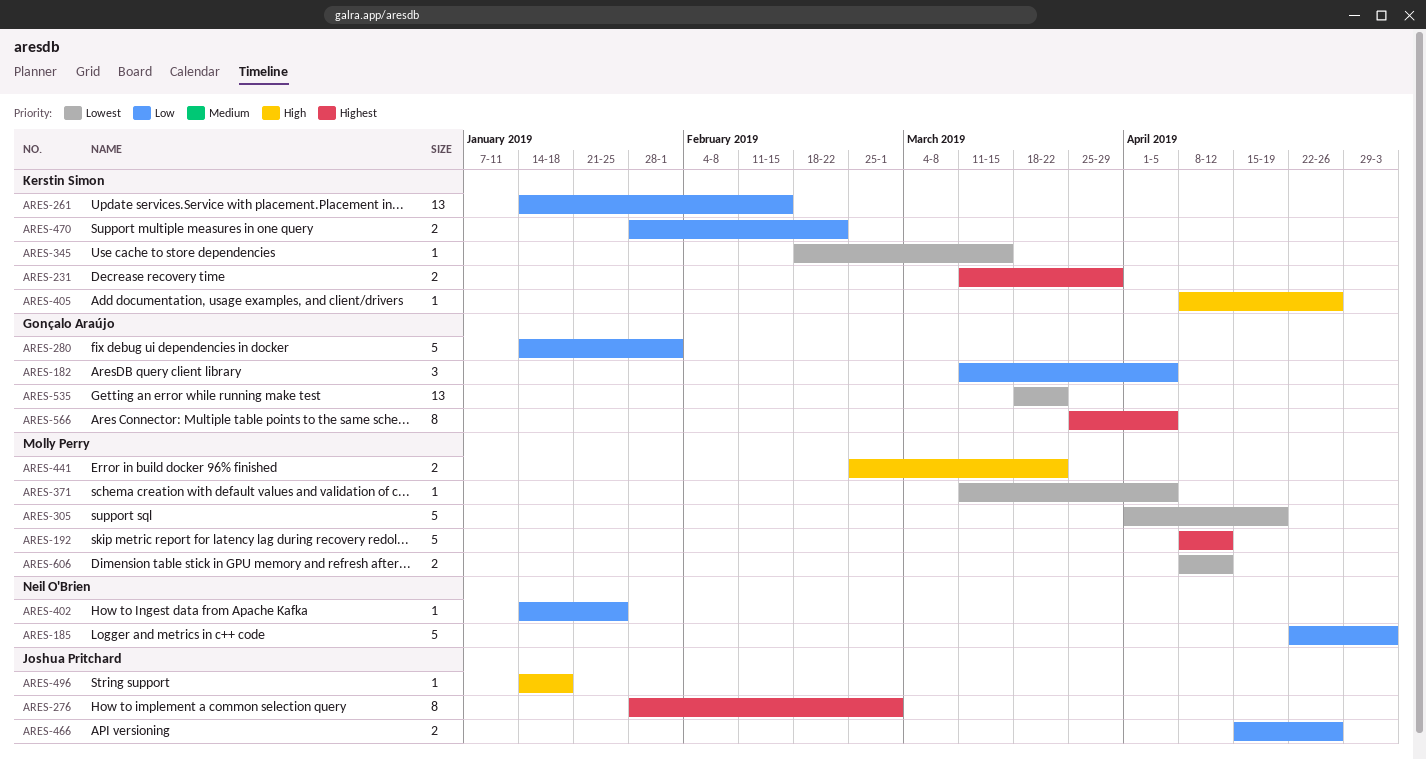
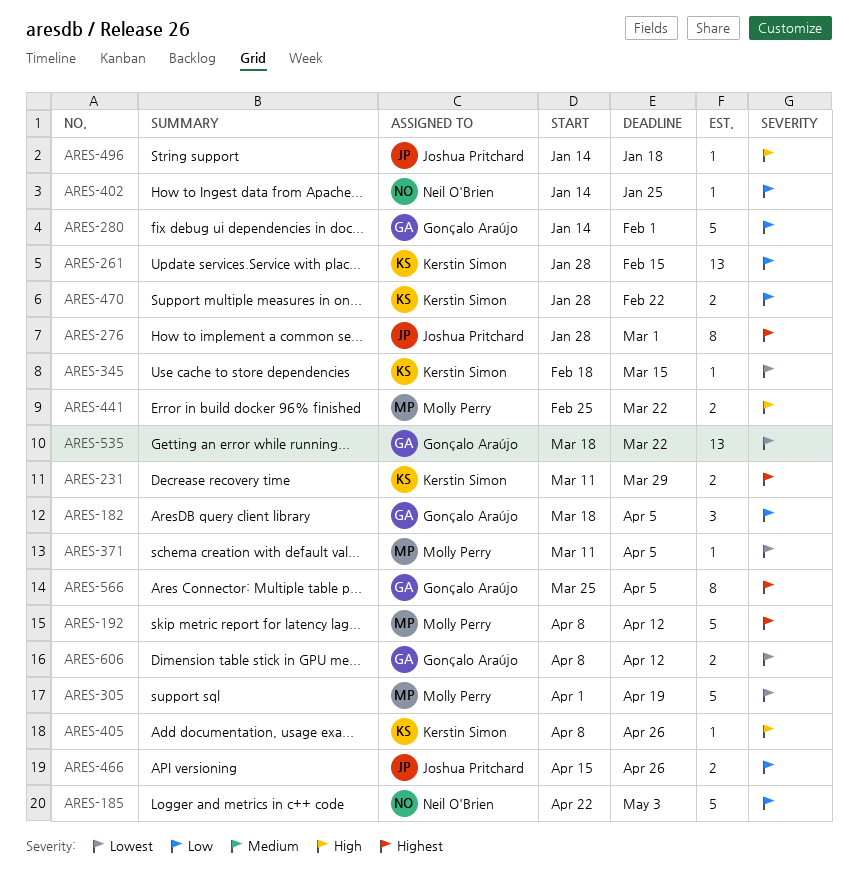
ARES-182, start: Mar 11 -> Mar 18
ARES-261, start: Jan 14 -> Jan 28
ARES-606, owner: Molly Perry -> Gonçalo Araújo

